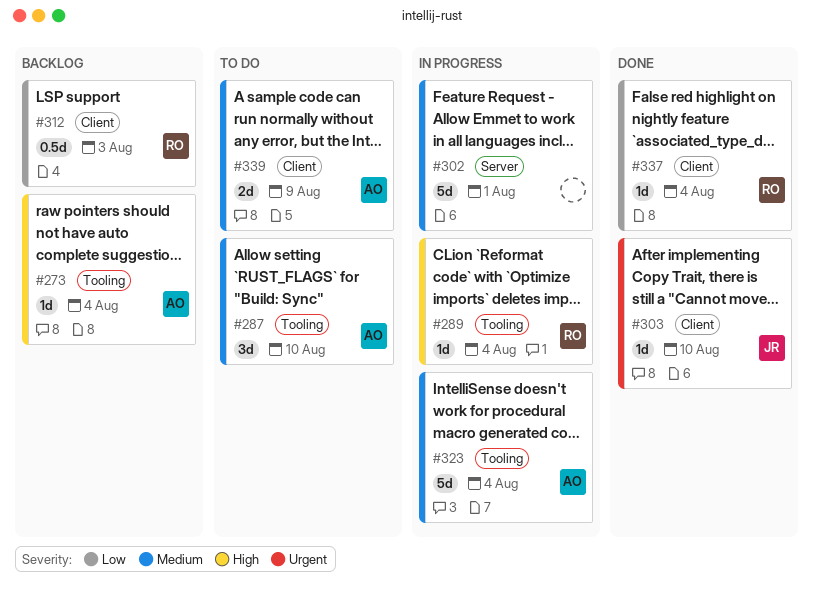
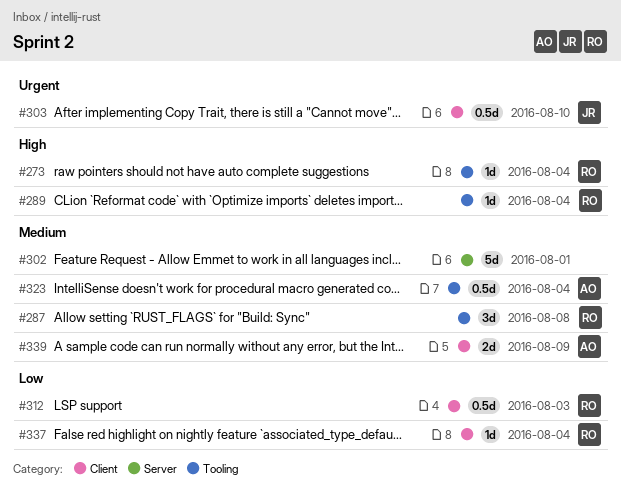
#273, owner: AO -> RO
#287, owner: AO -> RO
#287, due: Aug 10 -> Aug 8
#303, estimate: 1d -> 0.5d
#323, estimate: 5d -> 0.5d

